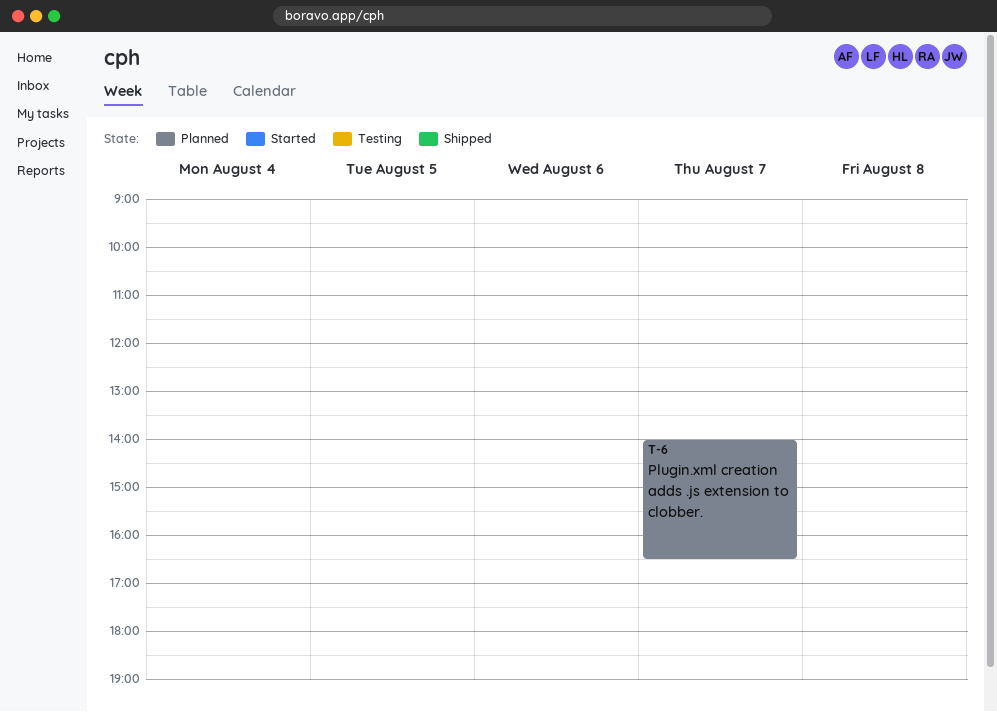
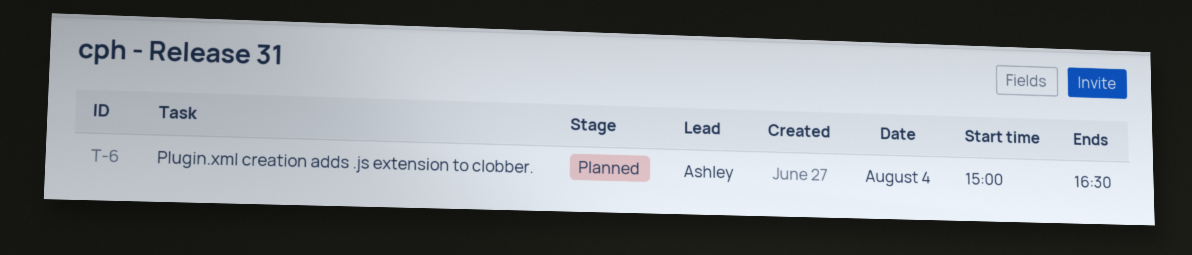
T-6, day: Aug 7 -> Aug 4
T-6, begins: 14:00 -> 15:00

